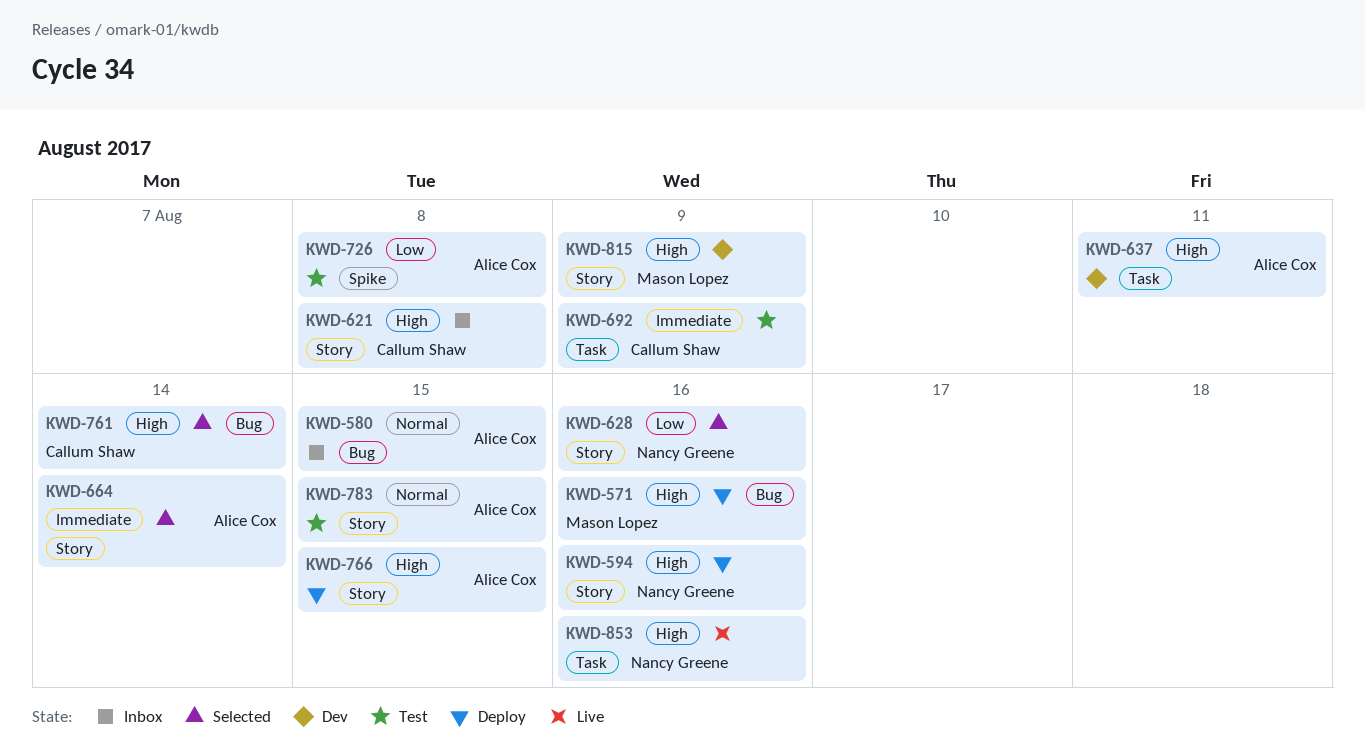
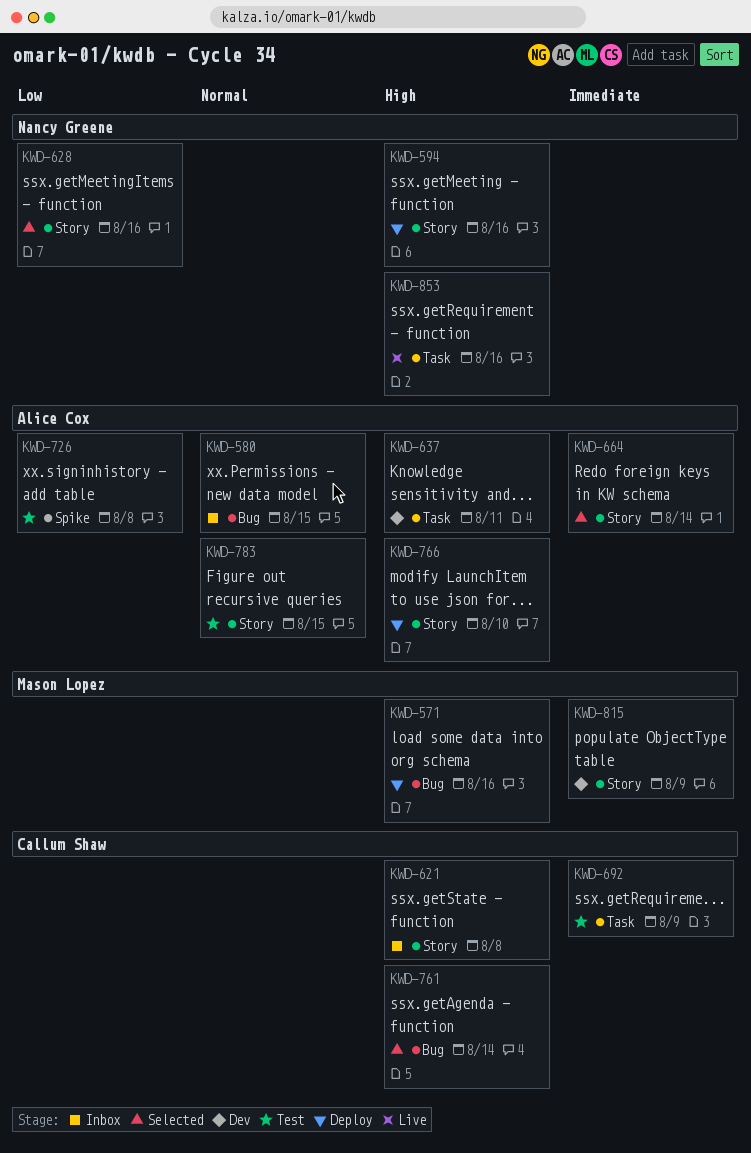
KWD-766, due: Aug 15 -> Aug 10
KWD-815, priority: High -> Immediate

